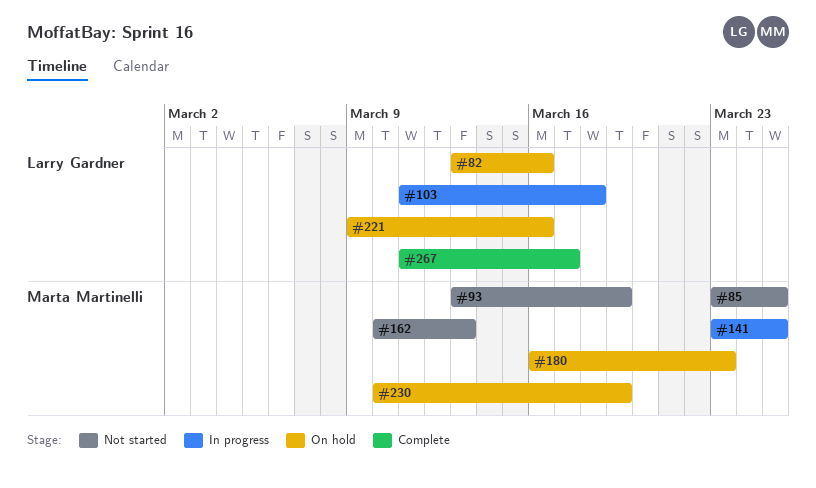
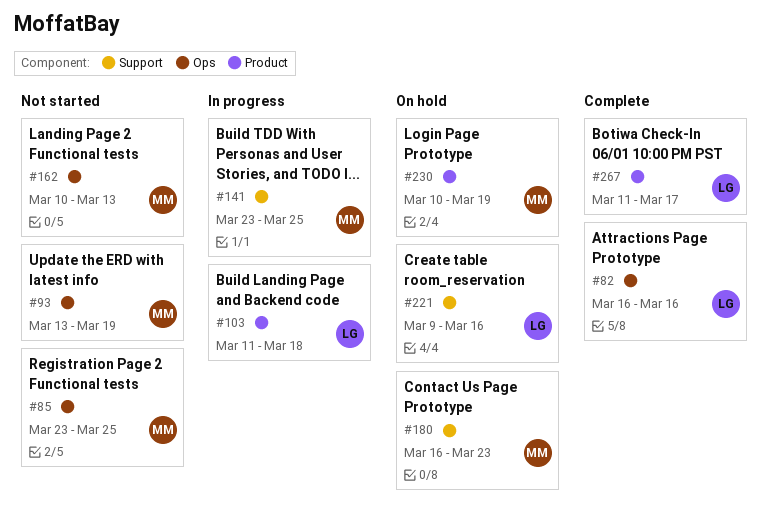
#82, status: On hold -> Complete
#82, start: Mar 13 -> Mar 16

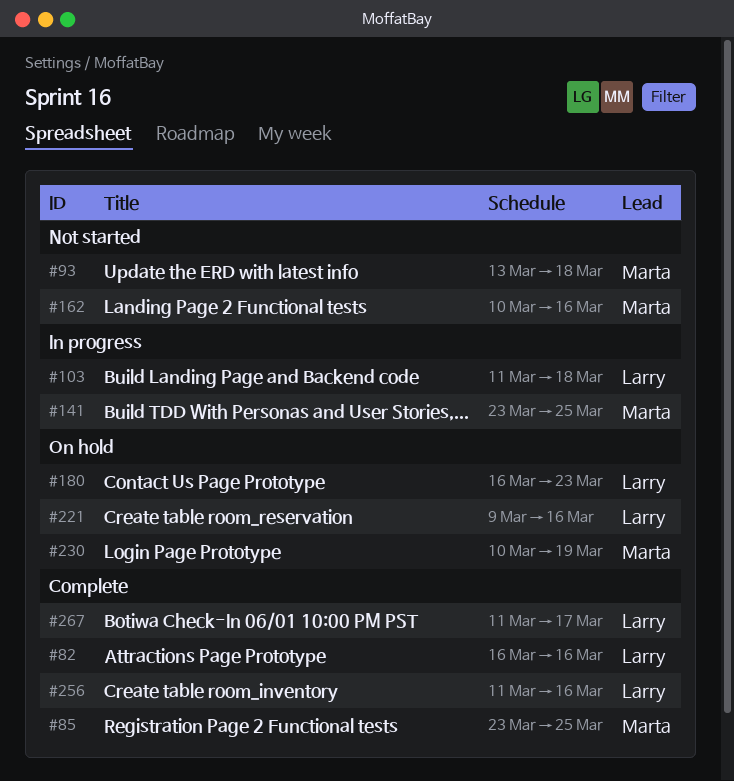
#85, status: Not started -> Complete
#93, due: Mar 19 -> Mar 18
#162, due: Mar 13 -> Mar 16
#180, owner: Marta -> Larry
#256: none -> present

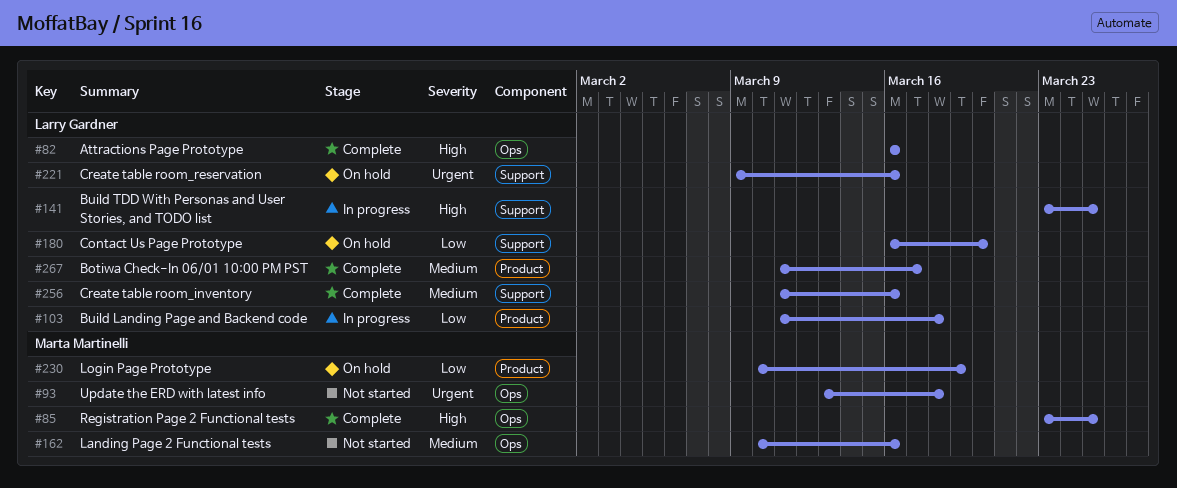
#141, owner: Marta Martinelli -> Larry Gardner
#180, due: Mar 23 -> Mar 20

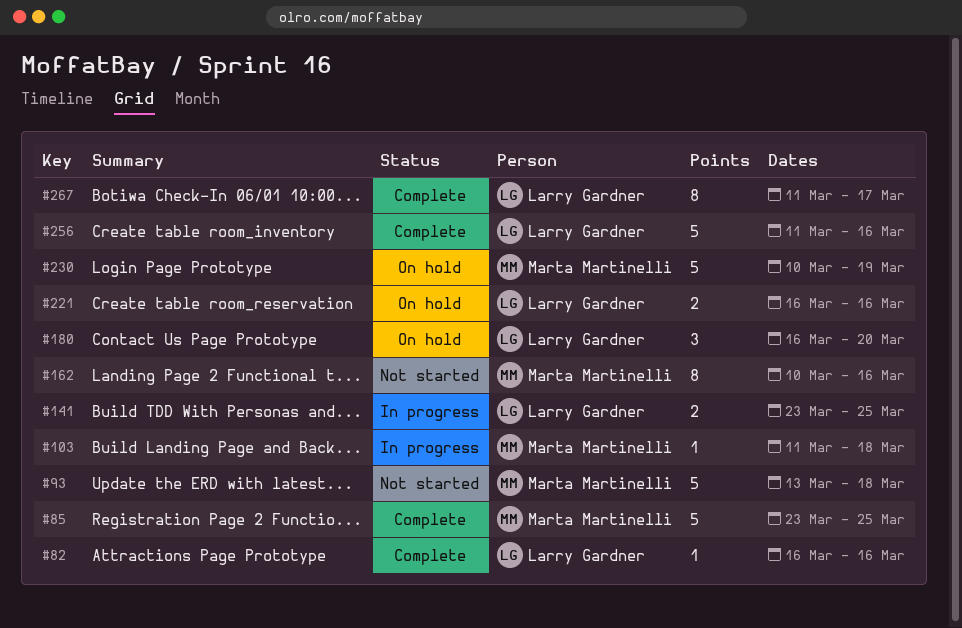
#103, owner: Larry Gardner -> Marta Martinelli
#221, start: Mar 9 -> Mar 16

